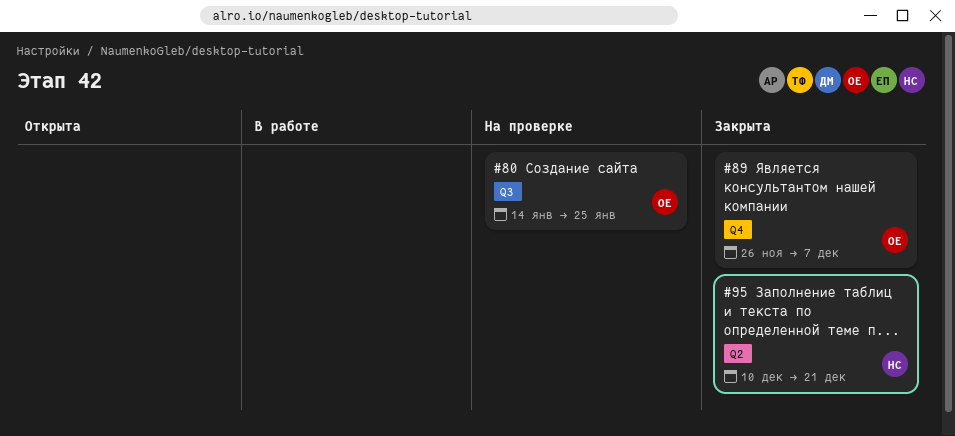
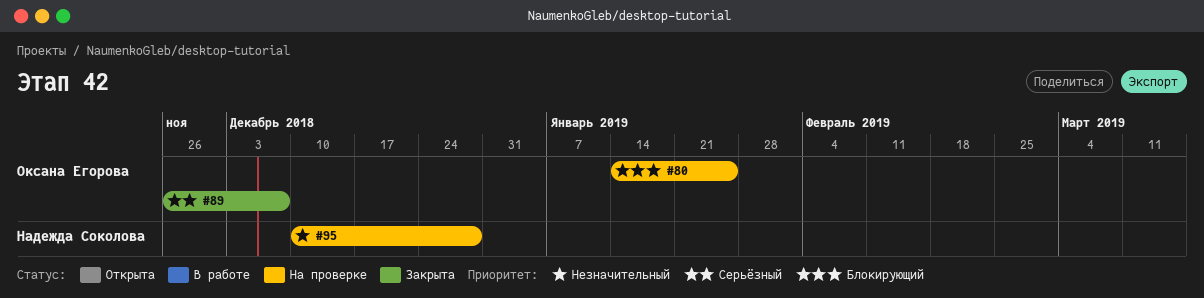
#95, status: Закрыта -> На проверке
#95, due: Dec 21 -> Dec 28

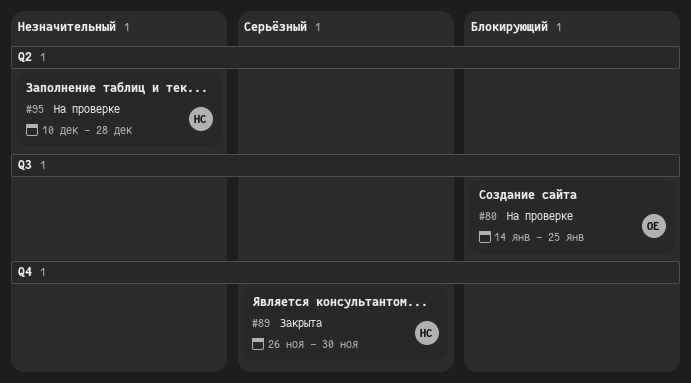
#89, owner: Оксана Егорова -> Надежда Соколова
#89, due: Dec 7 -> Nov 30

